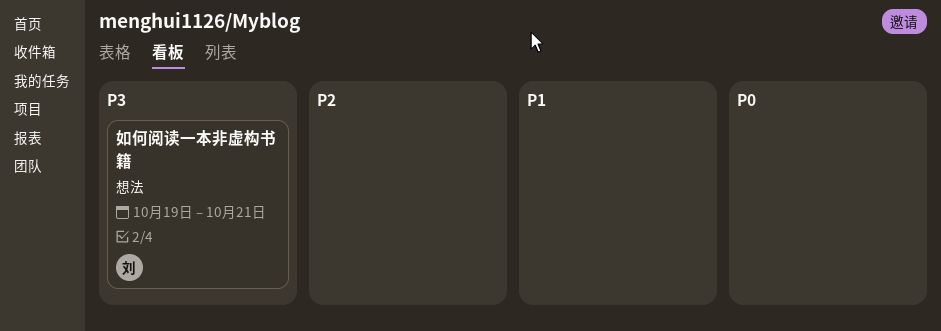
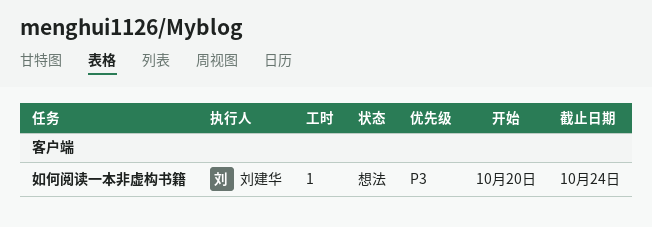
如何阅读一本非虚构书籍, start: Oct 19 -> Oct 20
如何阅读一本非虚构书籍, due: Oct 21 -> Oct 24

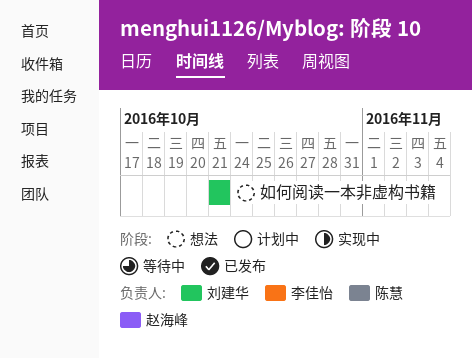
如何阅读一本非虚构书籍, start: Oct 20 -> Oct 21
如何阅读一本非虚构书籍, due: Oct 24 -> Oct 21

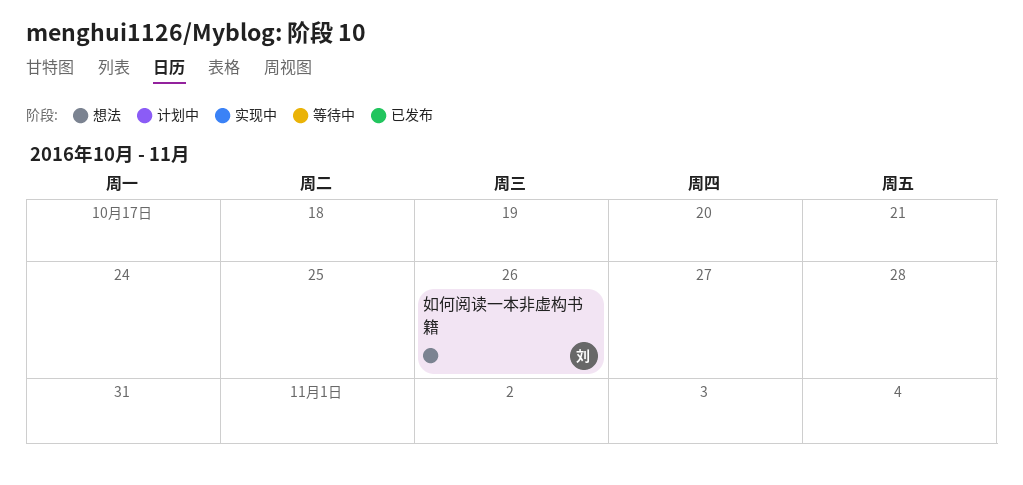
如何阅读一本非虚构书籍, due: Oct 21 -> Oct 26

